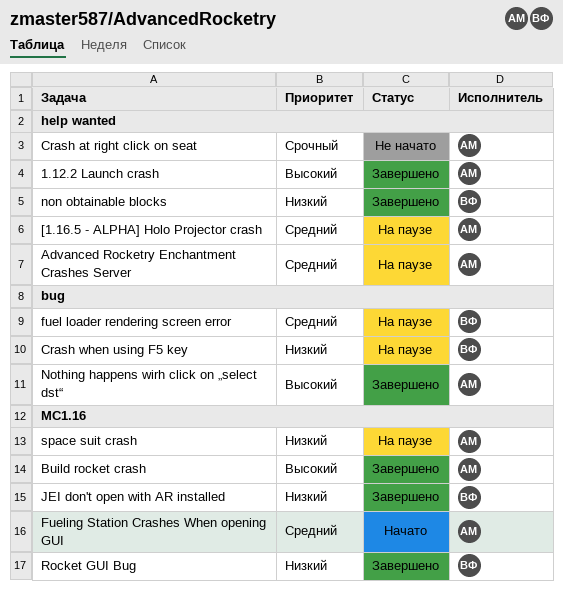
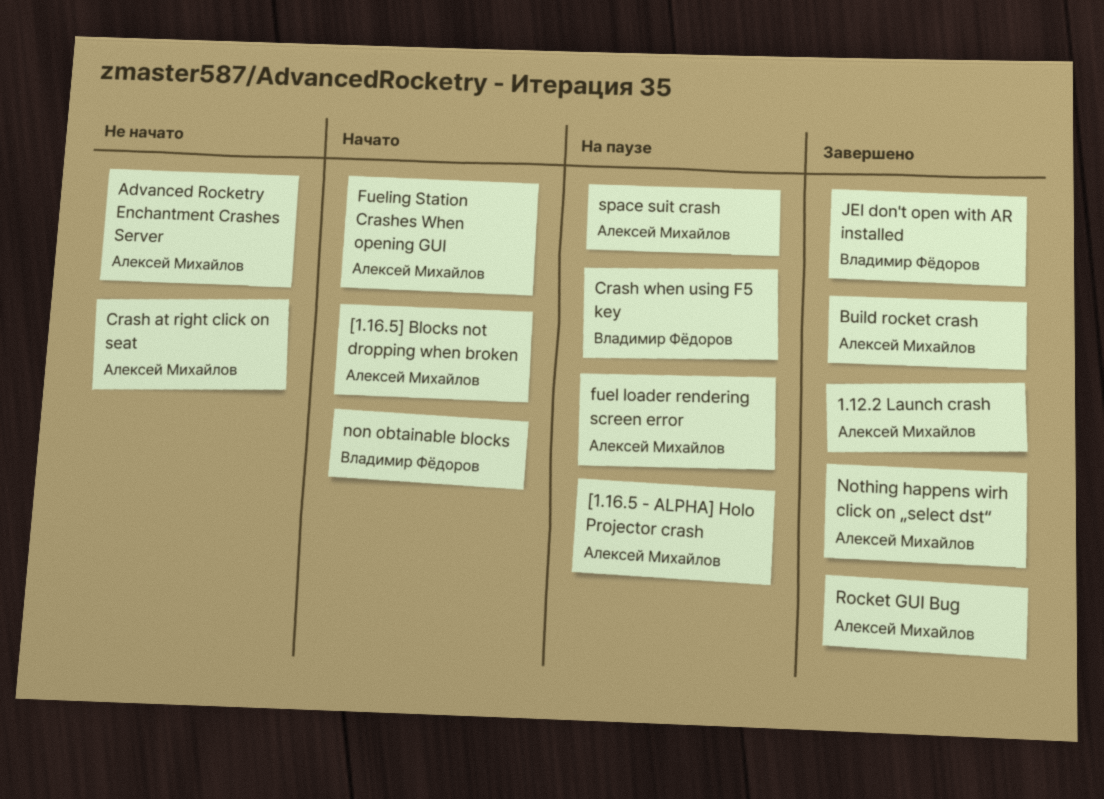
[1.16.5] Blocks not dropping when broken: none -> present
Advanced Rocketry Enchantment Crashes Server, status: На паузе -> Не начато
fuel loader rendering screen error, owner: Владимир Фёдоров -> Алексей Михайлов
non obtainable blocks, status: Завершено -> Начато
Rocket GUI Bug, owner: Владимир Фёдоров -> Алексей Михайлов

